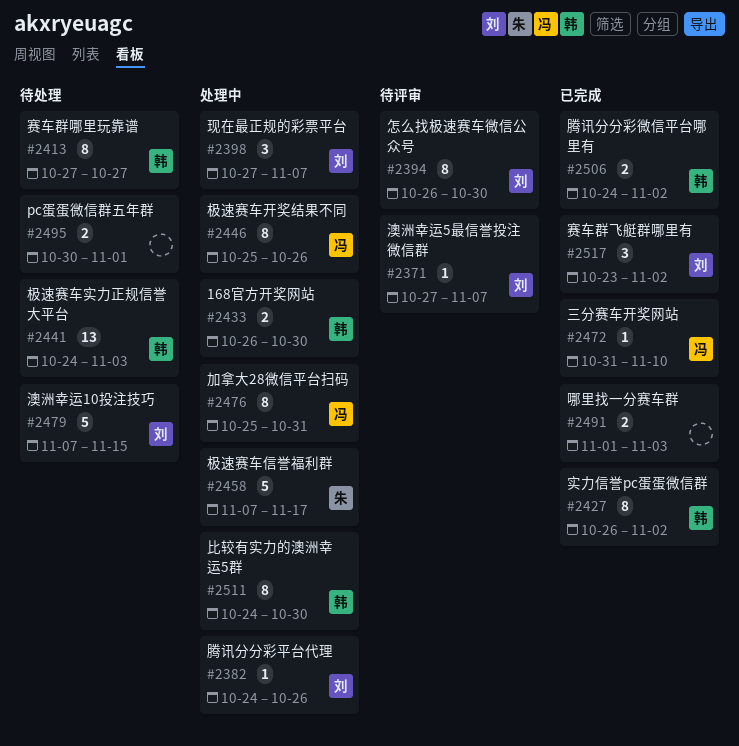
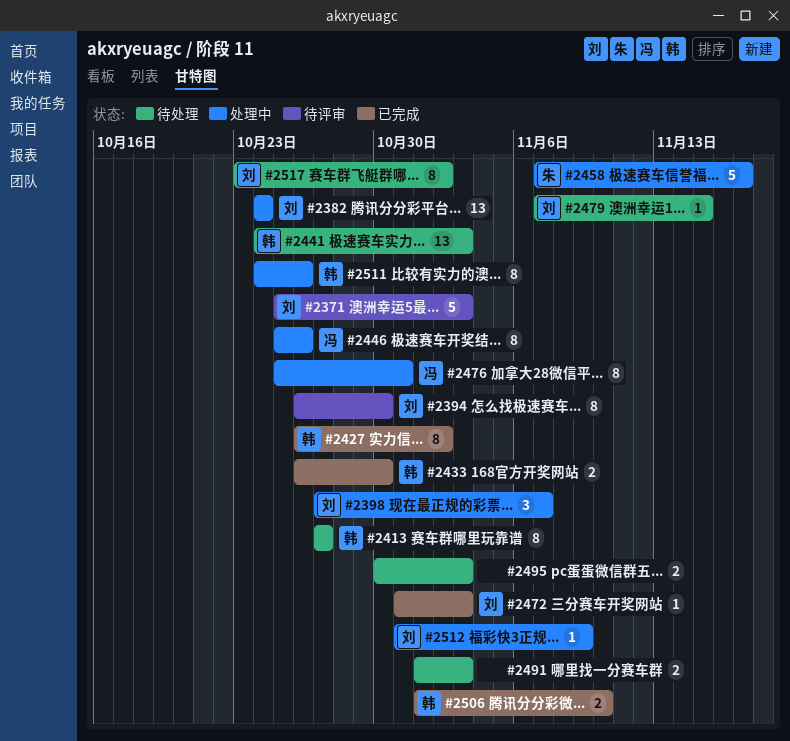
#2371, estimate: 1 -> 5
#2371, start: Oct 27 -> Oct 25
#2371, due: Nov 7 -> Nov 3
#2382, estimate: 1 -> 13
#2382, due: Oct 26 -> Oct 24
#2433, status: 处理中 -> 已完成
#2472, owner: 冯 -> 刘
#2472, due: Nov 10 -> Nov 3
#2479, estimate: 5 -> 1
#2491, status: 已完成 -> 待处理
#2495, due: Nov 1 -> Nov 3
#2506, start: Oct 24 -> Nov 1
#2506, due: Nov 2 -> Nov 10
#2511, due: Oct 30 -> Oct 26
#2512: none -> present
#2517, status: 已完成 -> 待处理
#2517, estimate: 3 -> 8

